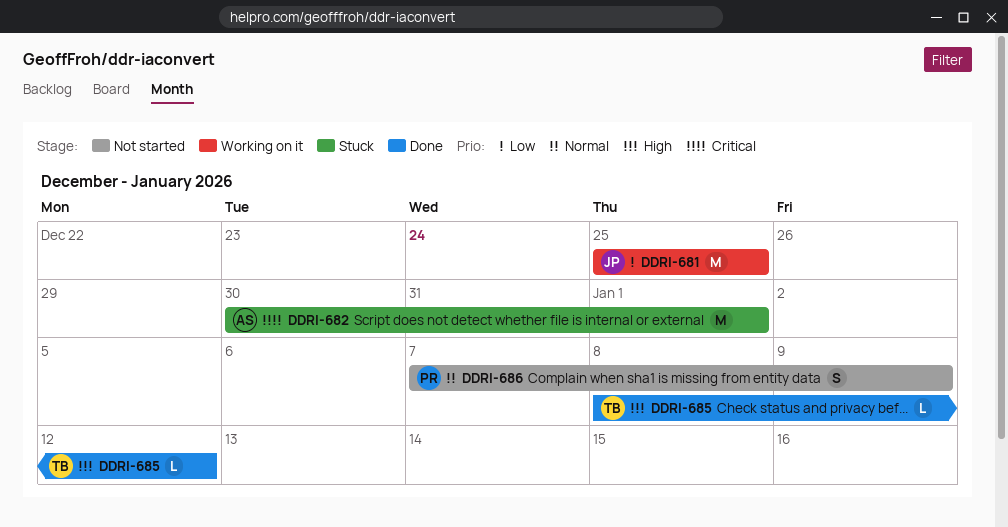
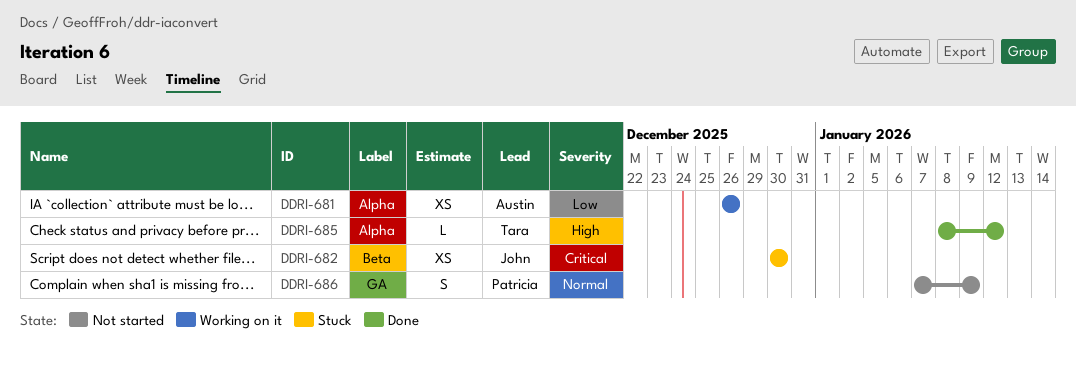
DDRI-681, owner: John -> Austin
DDRI-681, estimate: M -> XS
DDRI-681, start: Dec 25 -> Dec 26
DDRI-681, due: Dec 25 -> Dec 26
DDRI-682, owner: Austin -> John
DDRI-682, estimate: M -> XS
DDRI-682, due: Jan 1 -> Dec 30

